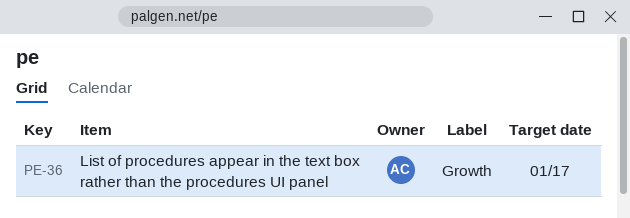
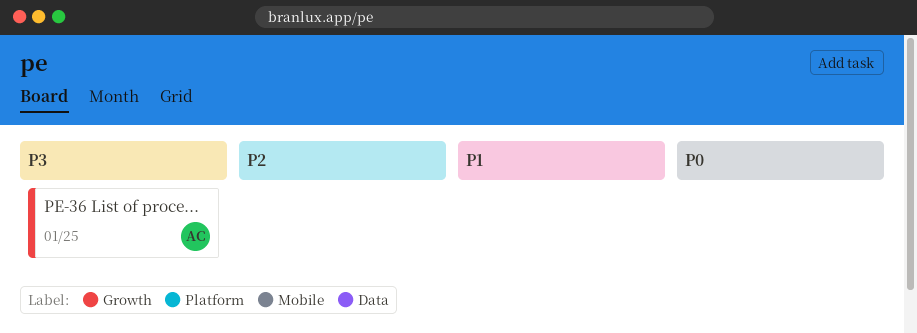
PE-36, due: Jan 17 -> Jan 25

